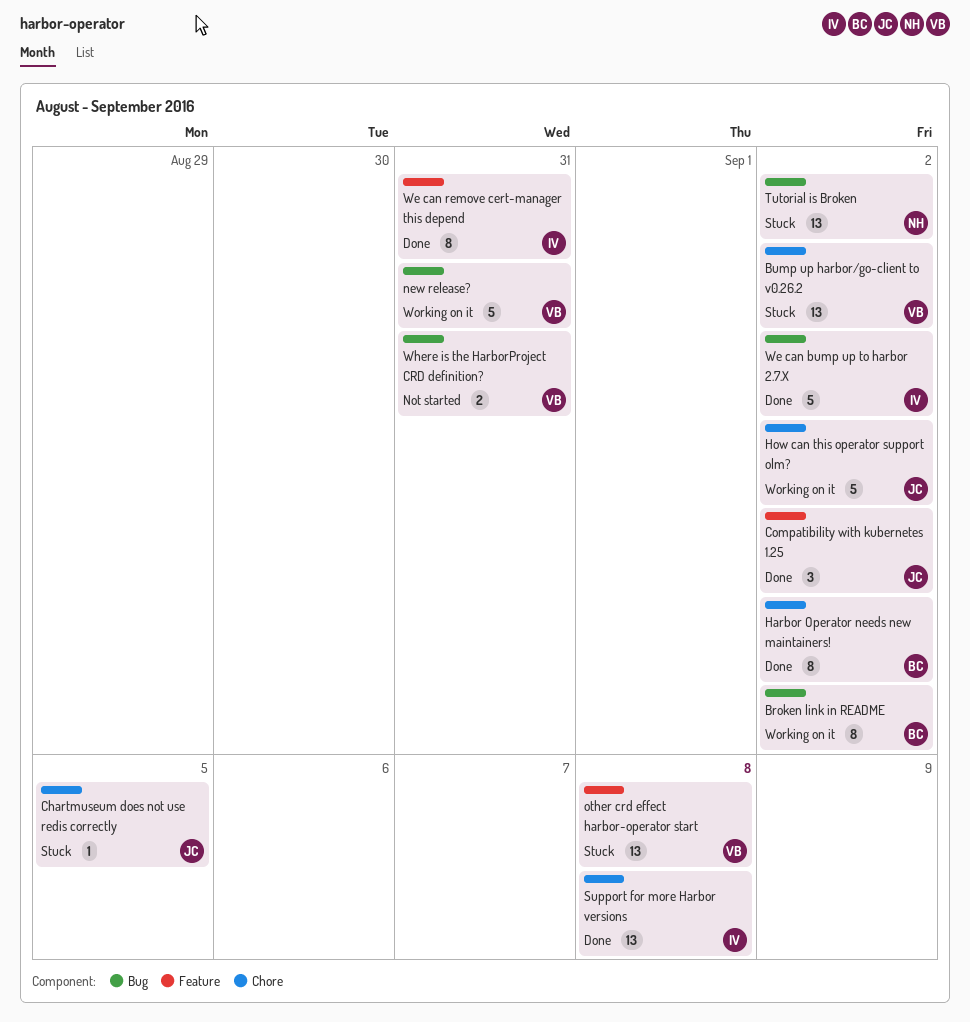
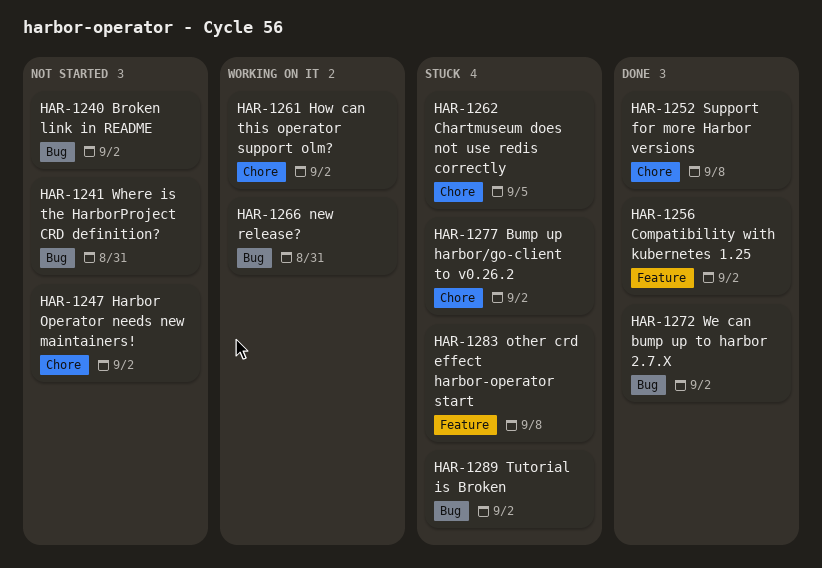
Broken link in README, status: Working on it -> Not started
Harbor Operator needs new maintainers!, status: Done -> Not started
We can remove cert-manager this depend: present -> none

